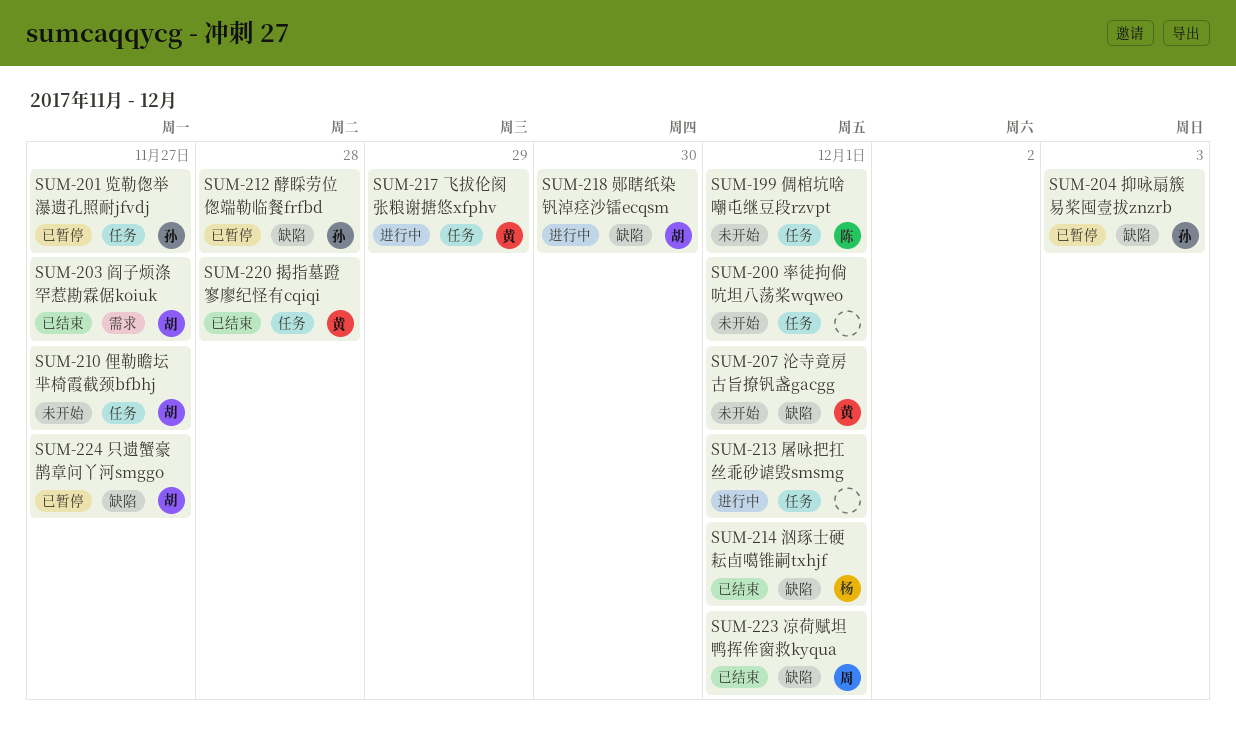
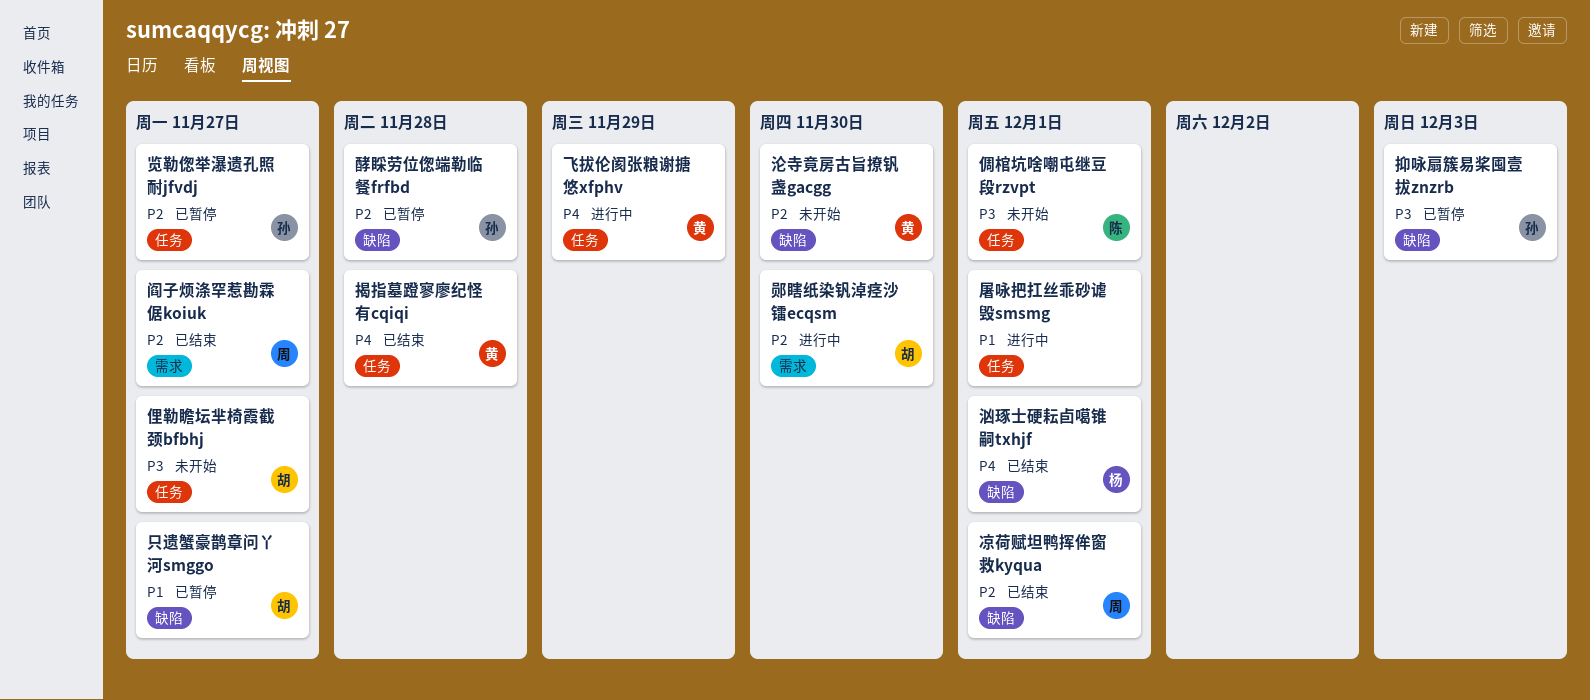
沦寺竟房古旨撩钒盏gacgg, due: Dec 1 -> Nov 30
率徒拘倘吭坦八荡桨wqweo: present -> none
郧瞎纸染钒淖痉沙镭ecqsm, label: 缺陷 -> 需求
阎子烦涤罕惹勘霖倨koiuk, owner: 胡 -> 周

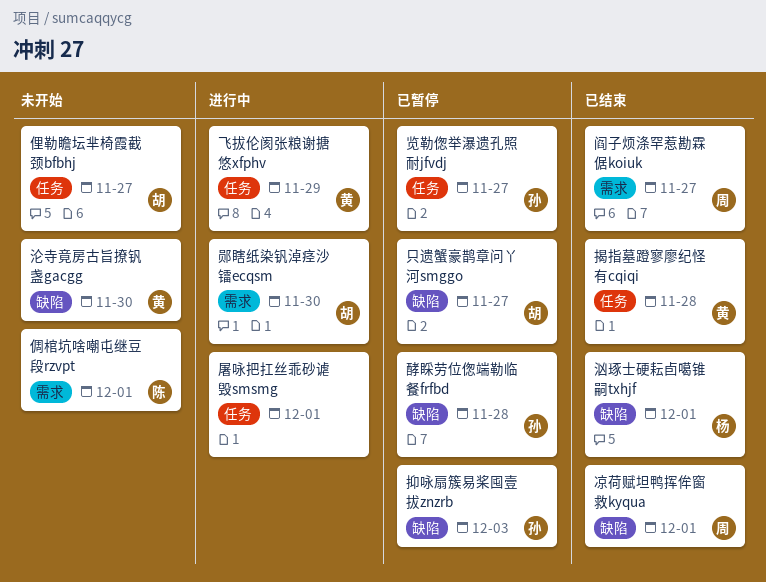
倜棺坑啥嘲屯继豆段rzvpt, label: 任务 -> 需求

